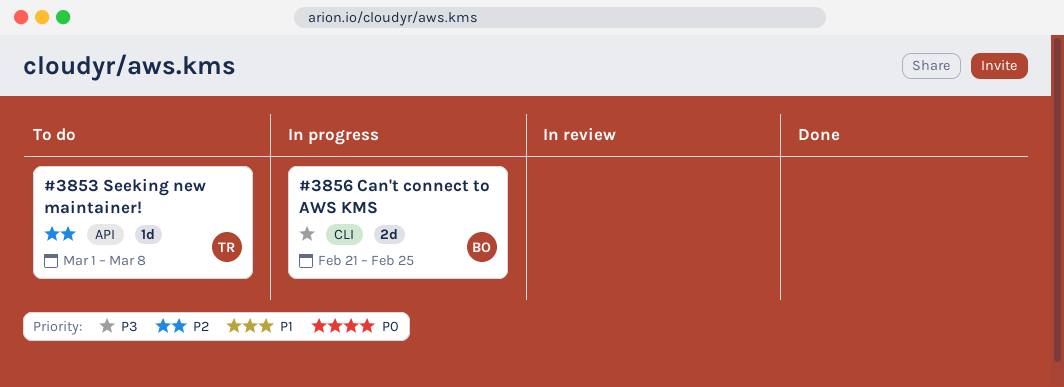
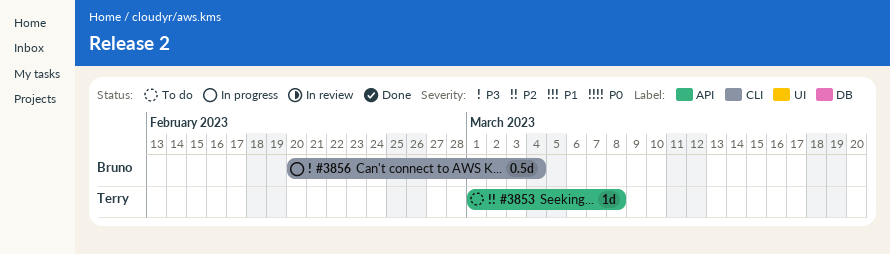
#3856, estimate: 2d -> 0.5d
#3856, start: Feb 21 -> Feb 20
#3856, due: Feb 25 -> Mar 4

